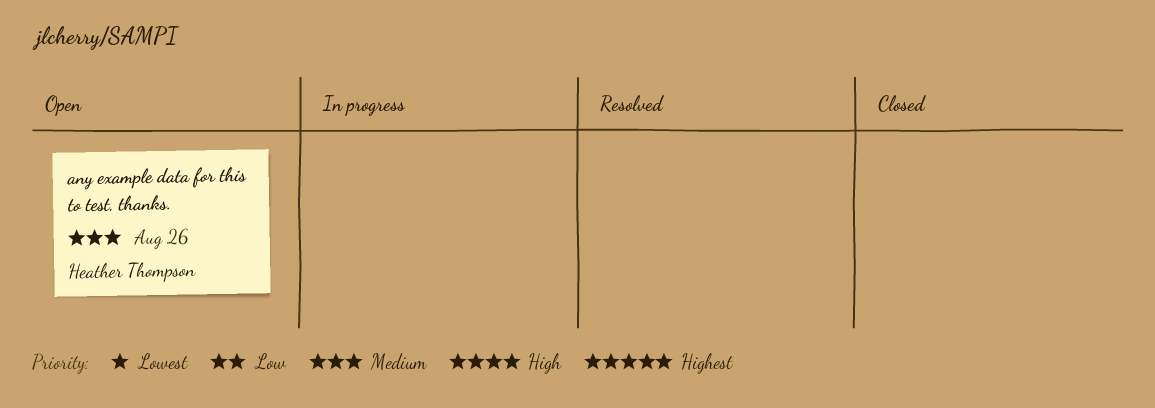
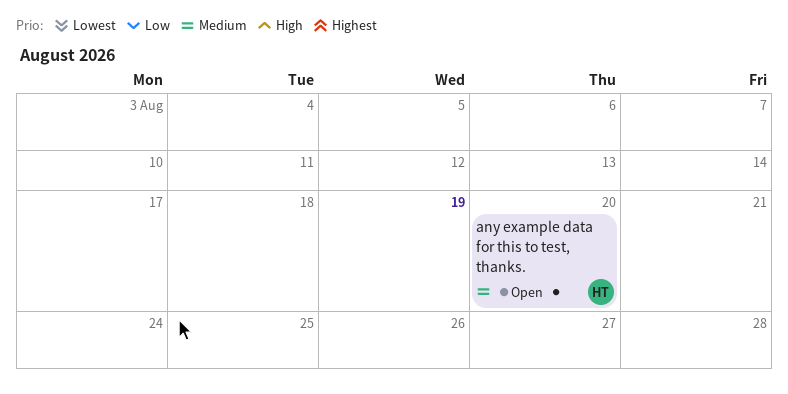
any example data for this to test, thanks., due: Aug 26 -> Aug 20

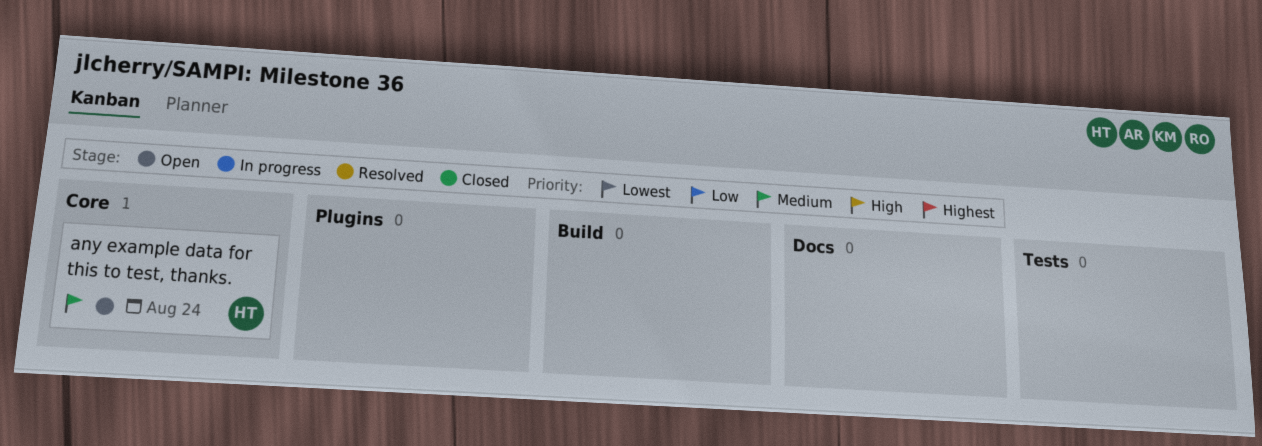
any example data for this to test, thanks., due: Aug 20 -> Aug 24

